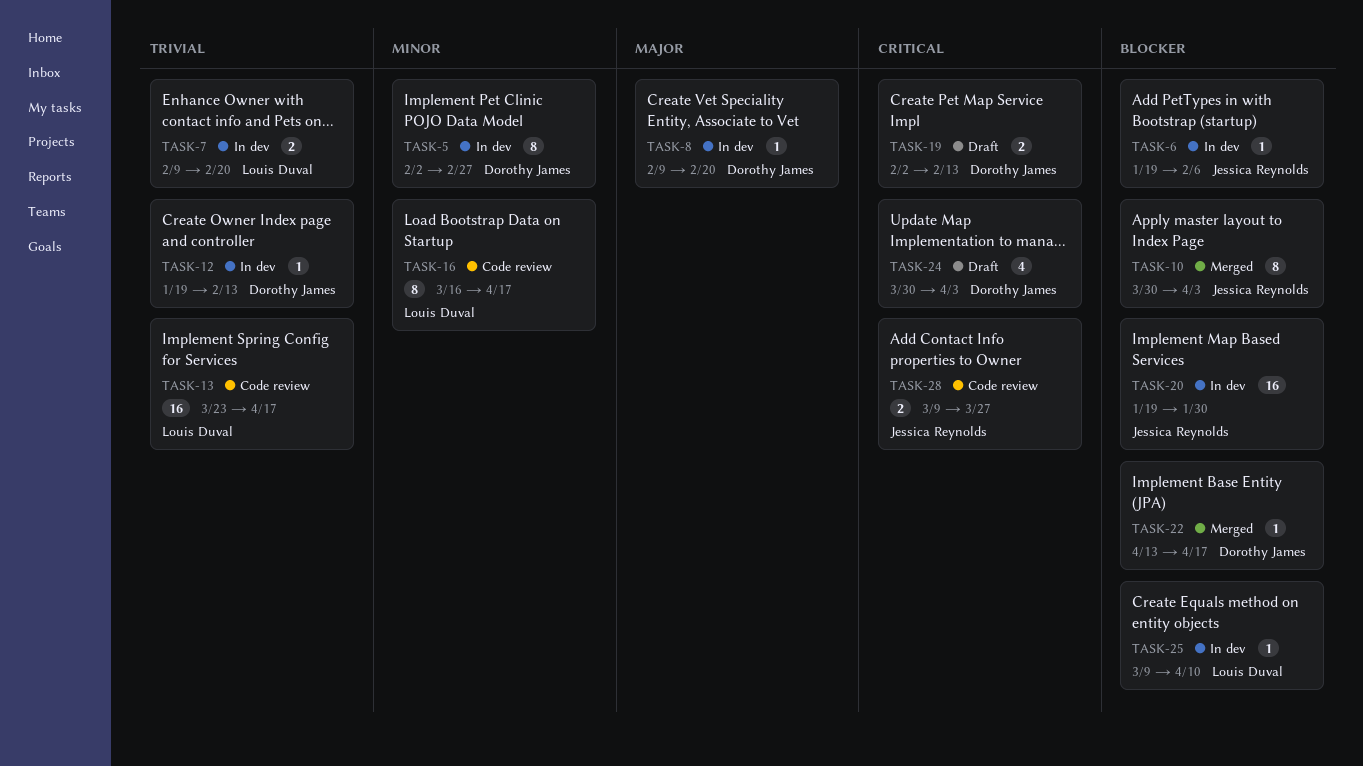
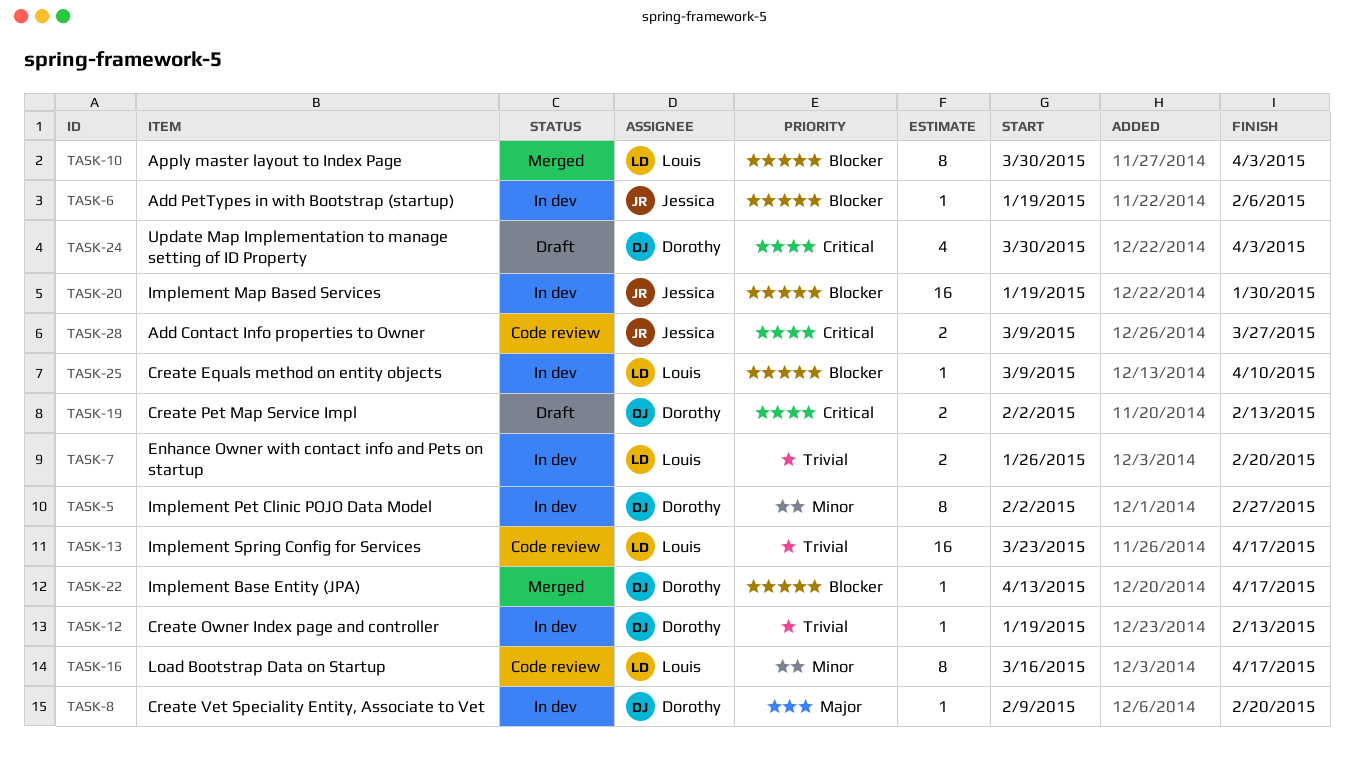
TASK-7, start: Feb 9 -> Jan 26
TASK-10, owner: Jessica Reynolds -> Louis Duval

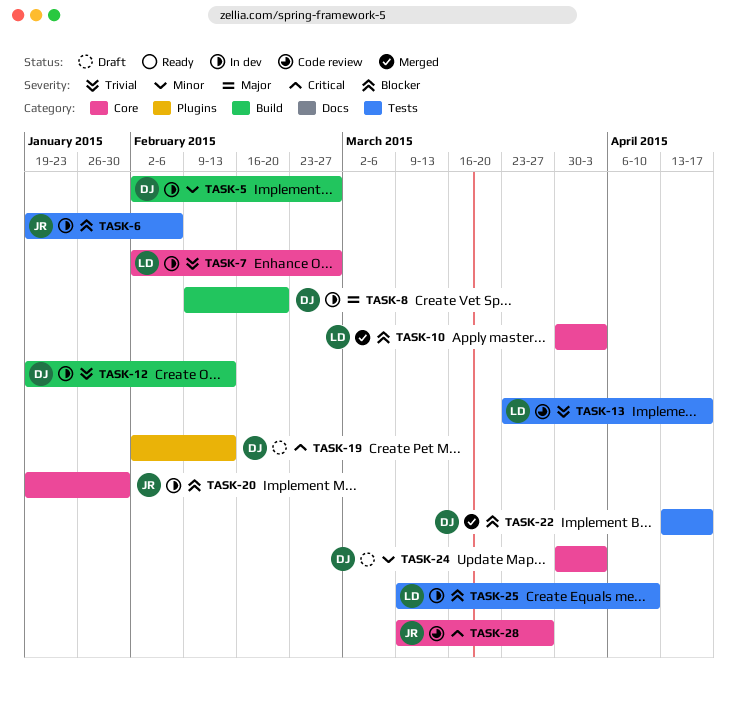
TASK-7, start: Jan 26 -> Feb 2
TASK-7, due: Feb 20 -> Feb 27
TASK-16: present -> none
TASK-24, priority: Critical -> Minor

